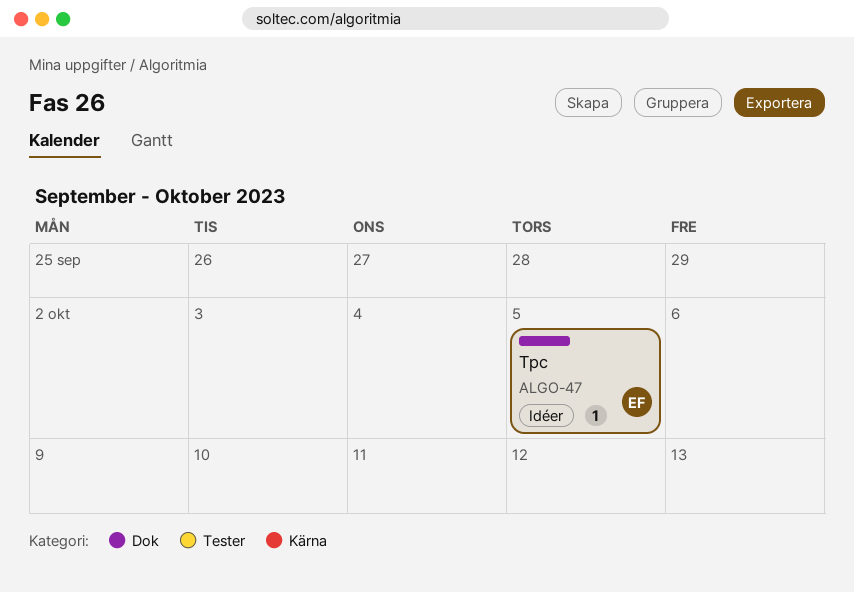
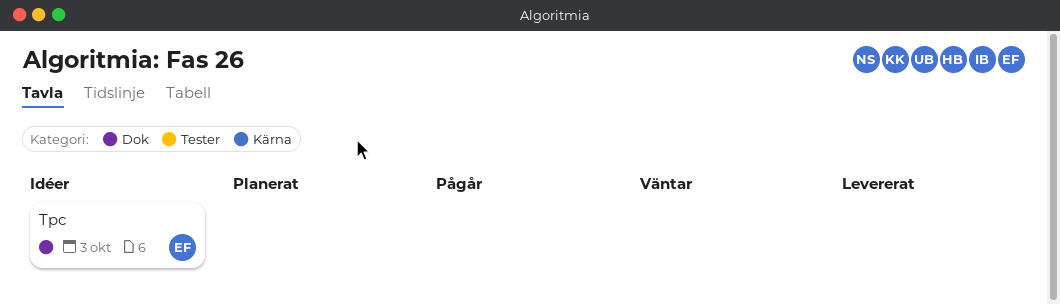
Tpc, due: Oct 5 -> Oct 3

